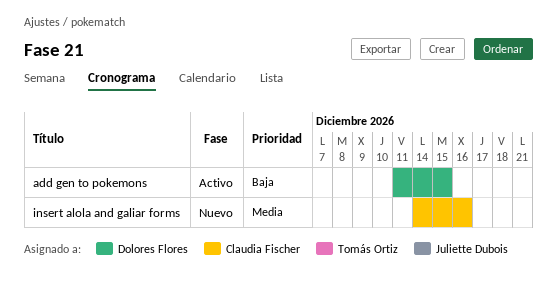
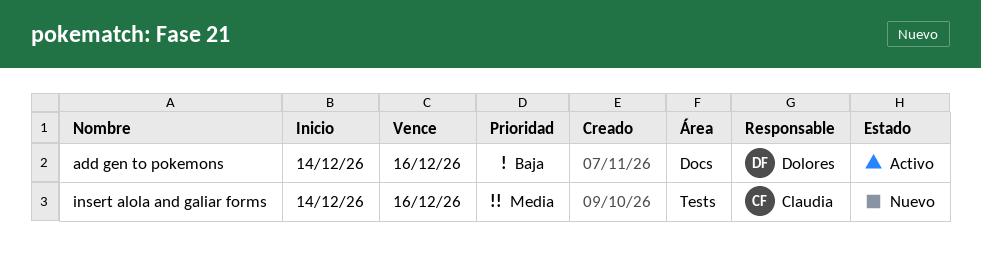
add gen to pokemons, start: Dec 11 -> Dec 14
add gen to pokemons, due: Dec 15 -> Dec 16

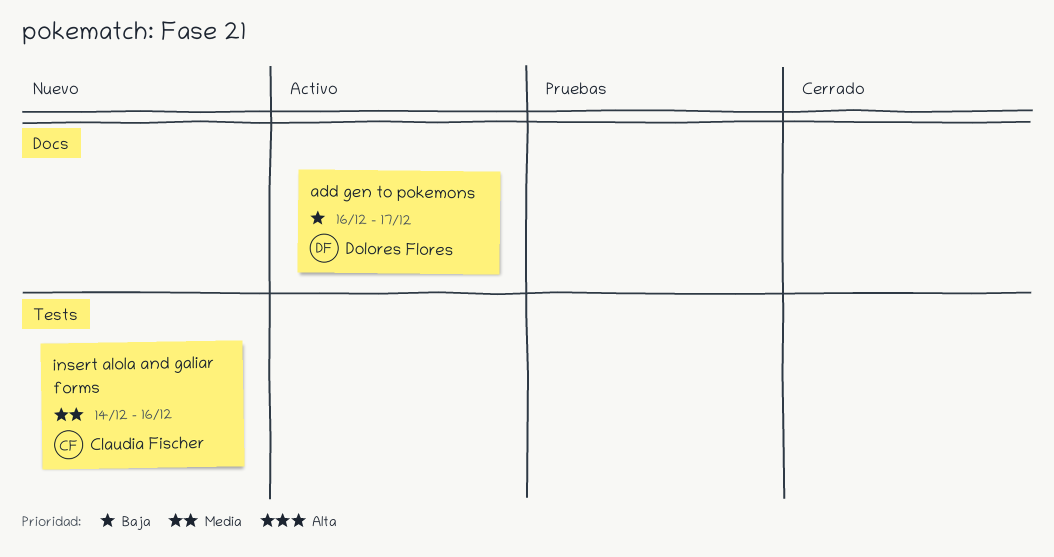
add gen to pokemons, start: Dec 14 -> Dec 16
add gen to pokemons, due: Dec 16 -> Dec 17

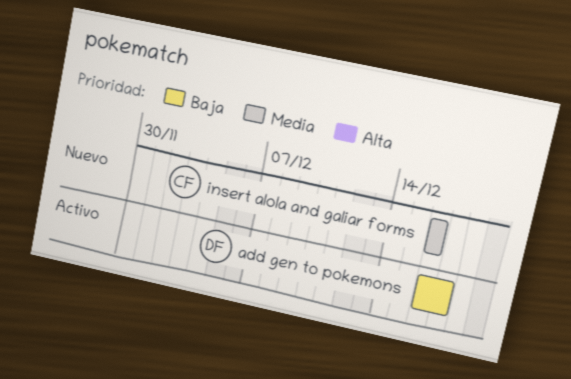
insert alola and galiar forms, start: Dec 14 -> Dec 16

